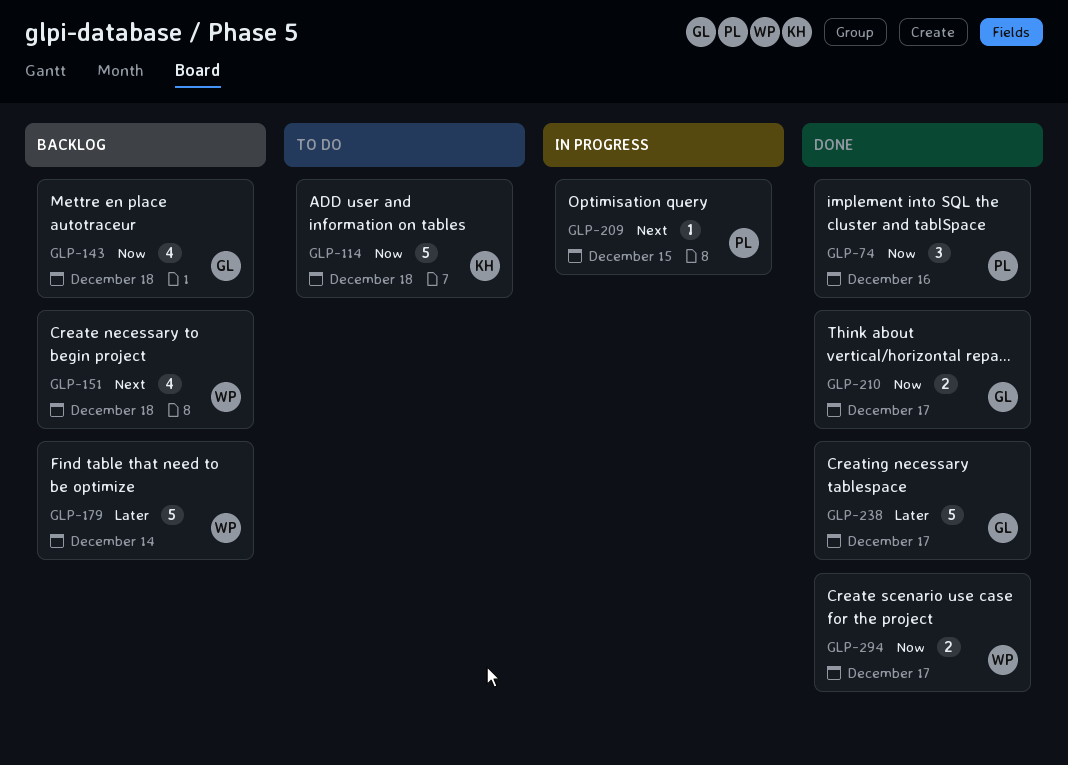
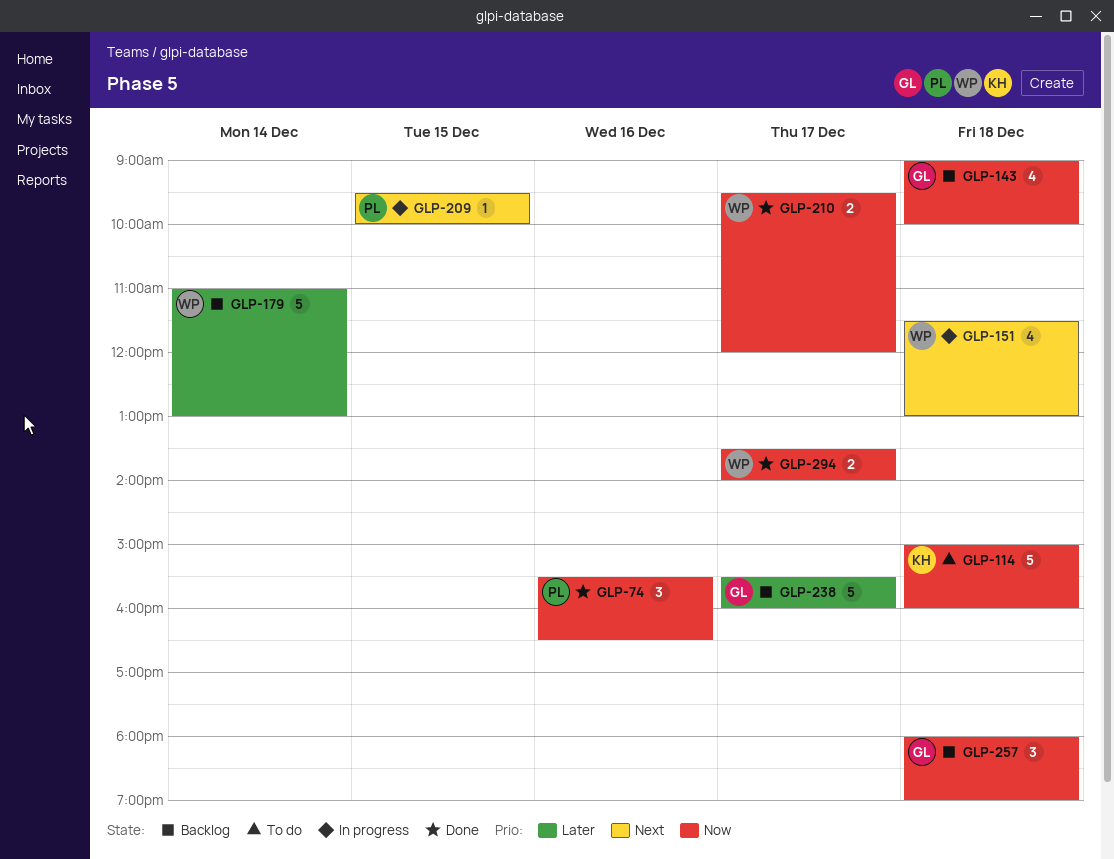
GLP-151, status: Backlog -> In progress
GLP-210, owner: GL -> WP
GLP-238, status: Done -> Backlog
GLP-257: none -> present

